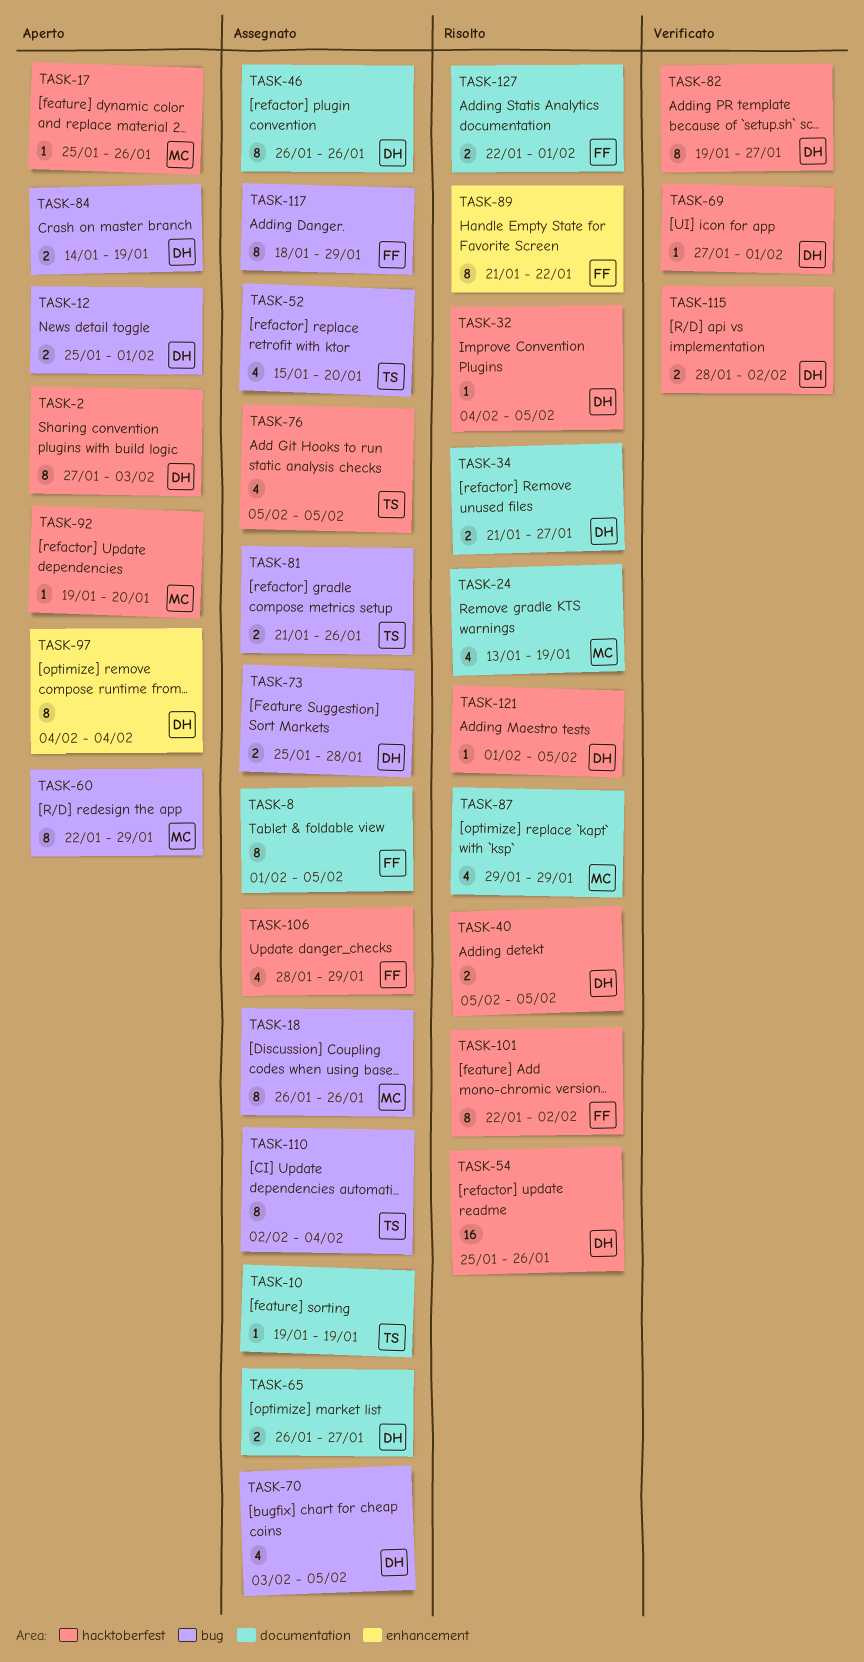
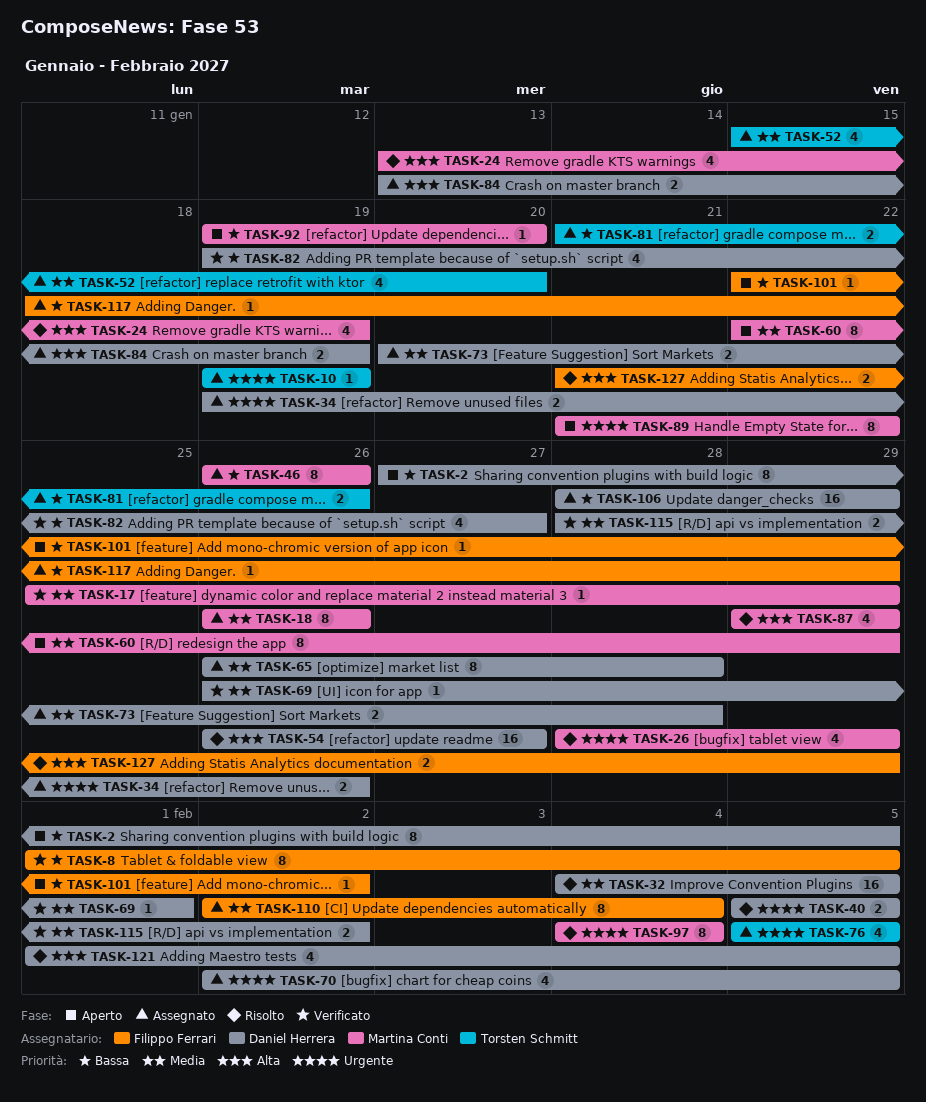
TASK-2, due: Feb 3 -> Feb 5
TASK-8, status: Assegnato -> Verificato
TASK-12: present -> none
TASK-17, status: Aperto -> Verificato
TASK-17, due: Jan 26 -> Jan 29
TASK-26: none -> present
TASK-32, estimate: 1 -> 16
TASK-34, status: Risolto -> Assegnato
TASK-34, start: Jan 21 -> Jan 19
TASK-34, due: Jan 27 -> Jan 26
TASK-46, owner: Daniel Herrera -> Martina Conti
TASK-54, start: Jan 25 -> Jan 26
TASK-54, due: Jan 26 -> Jan 27
TASK-65, estimate: 2 -> 8
TASK-65, due: Jan 27 -> Jan 28
TASK-69, start: Jan 27 -> Jan 26
TASK-70, start: Feb 3 -> Feb 2
TASK-73, start: Jan 25 -> Jan 20
TASK-82, estimate: 8 -> 4
TASK-84, status: Aperto -> Assegnato
TASK-84, start: Jan 14 -> Jan 13
TASK-89, status: Risolto -> Aperto
TASK-89, owner: Filippo Ferrari -> Martina Conti
TASK-97, status: Aperto -> Risolto
TASK-97, owner: Daniel Herrera -> Martina Conti
TASK-101, status: Risolto -> Aperto
TASK-101, estimate: 8 -> 1
TASK-106, owner: Filippo Ferrari -> Daniel Herrera
TASK-106, estimate: 4 -> 16
TASK-110, owner: Torsten Schmitt -> Filippo Ferrari
TASK-117, estimate: 8 -> 1
TASK-121, estimate: 1 -> 4
TASK-127, start: Jan 22 -> Jan 21
TASK-127, due: Feb 1 -> Jan 29

